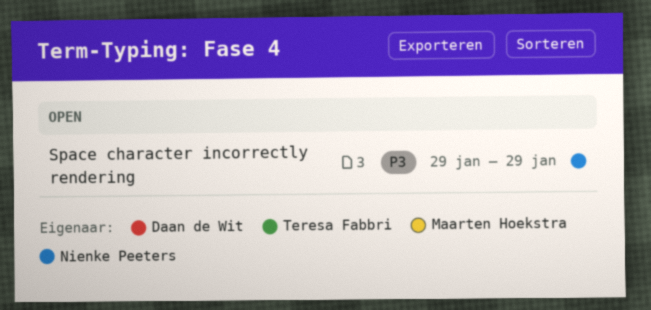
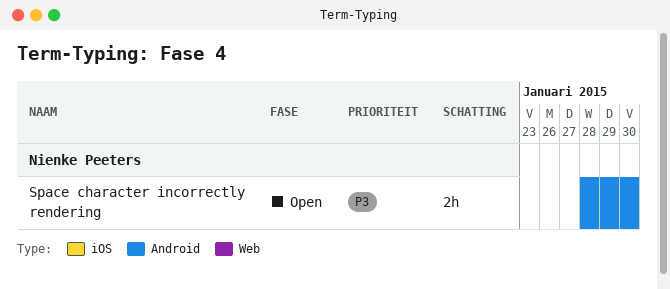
Space character incorrectly rendering, start: Jan 29 -> Jan 28
Space character incorrectly rendering, due: Jan 29 -> Jan 30

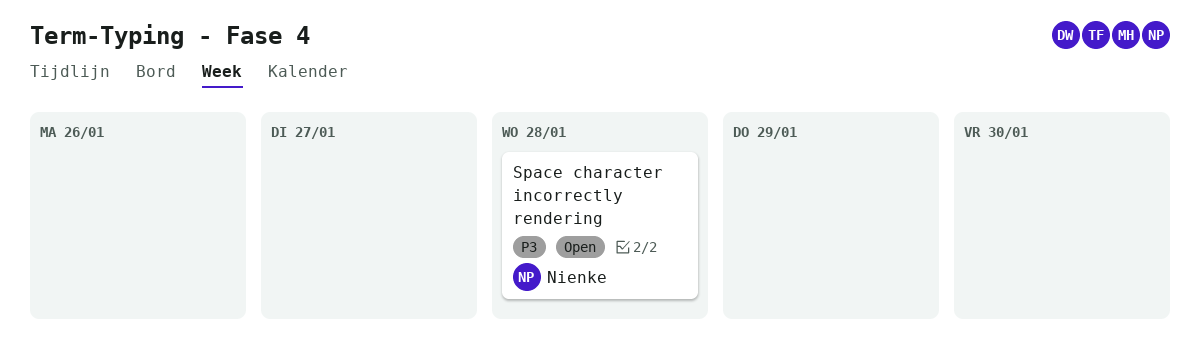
Space character incorrectly rendering, due: Jan 30 -> Jan 28

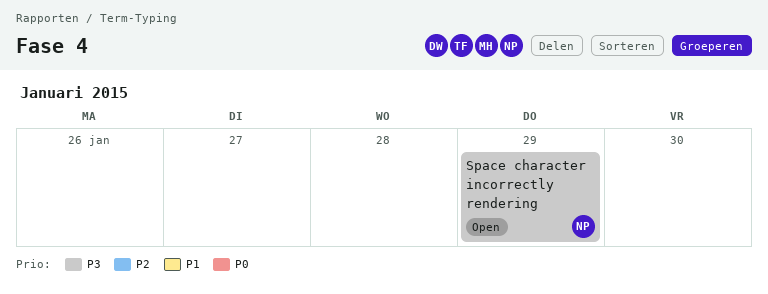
Space character incorrectly rendering, due: Jan 28 -> Jan 29

